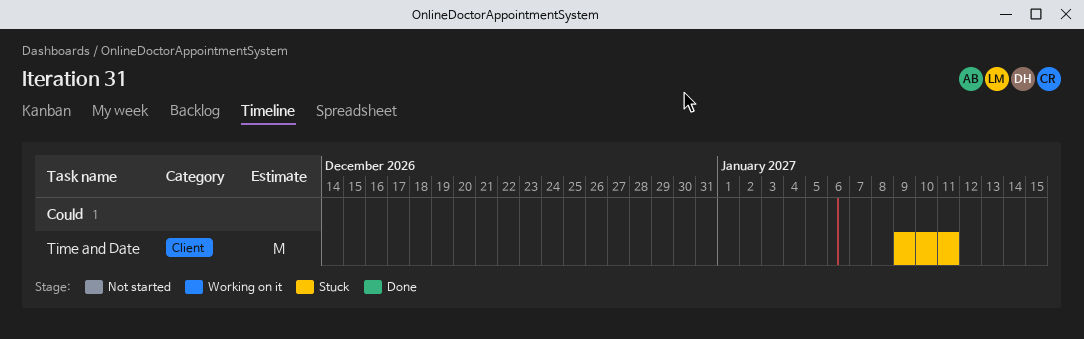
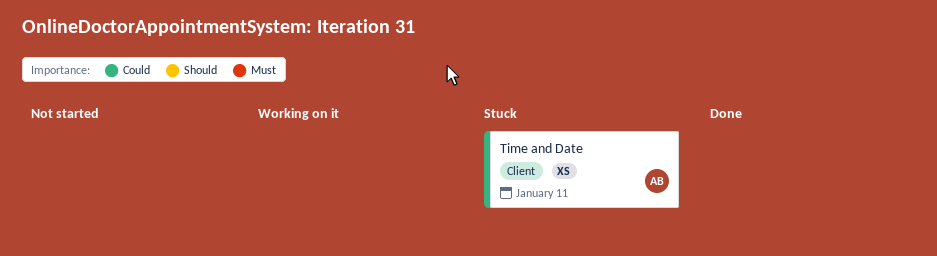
Time and Date, estimate: M -> XS

